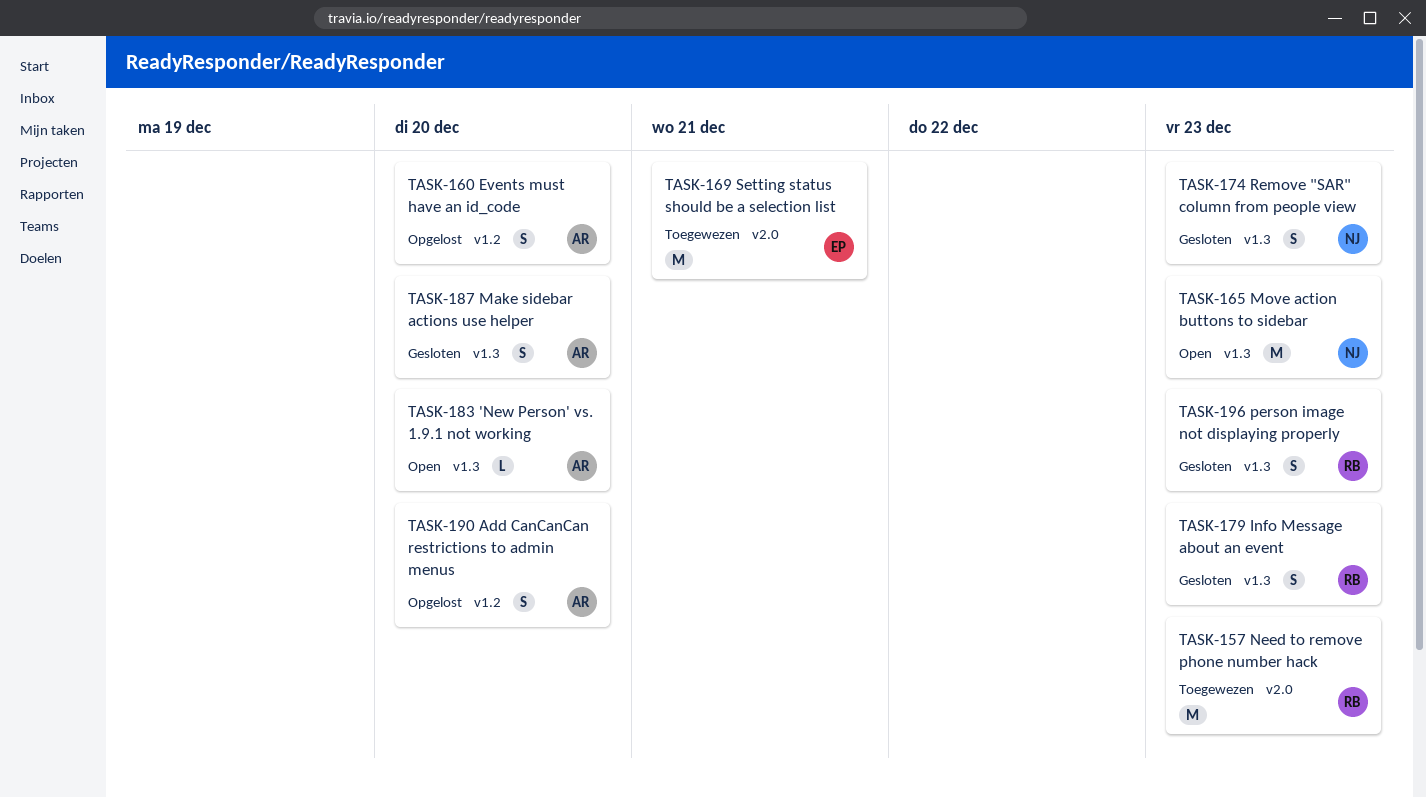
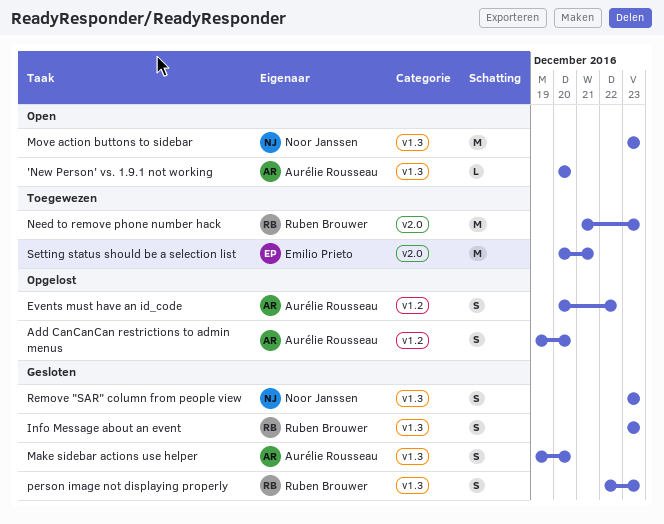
Events must have an id_code, due: Dec 20 -> Dec 22

